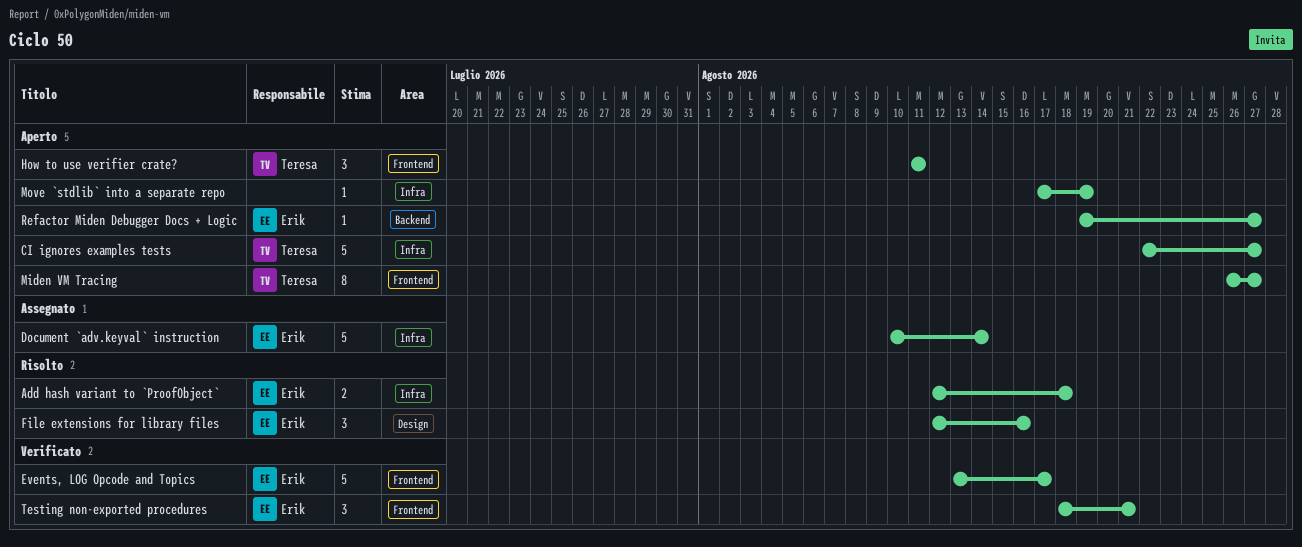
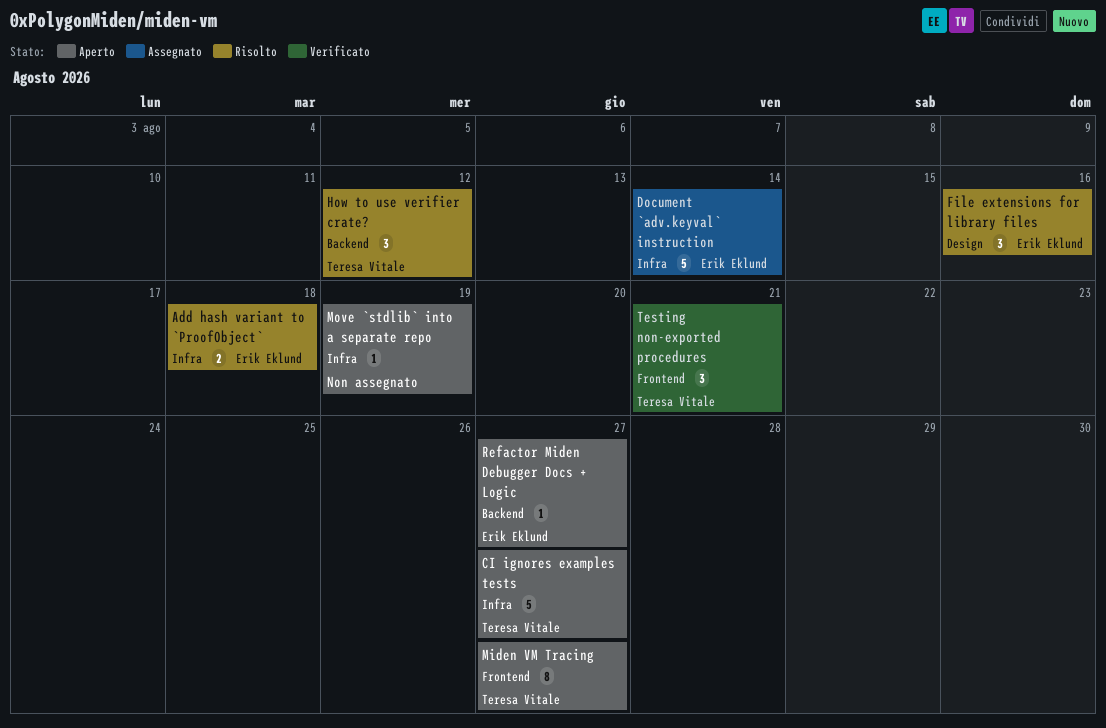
Events, LOG Opcode and Topics: present -> none
How to use verifier crate?, status: Aperto -> Risolto
How to use verifier crate?, label: Frontend -> Backend
How to use verifier crate?, due: Aug 11 -> Aug 12
Testing non-exported procedures, owner: Erik Eklund -> Teresa Vitale

